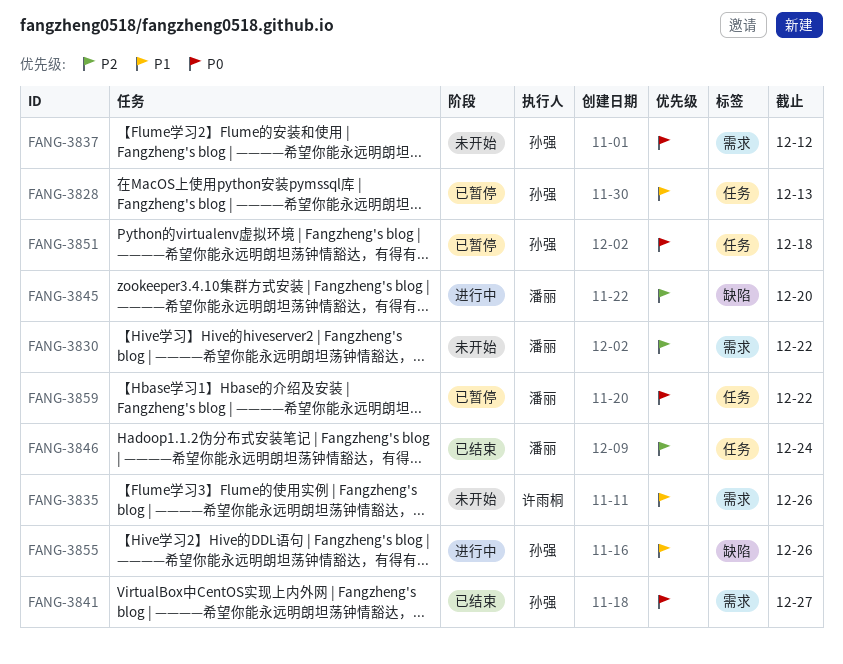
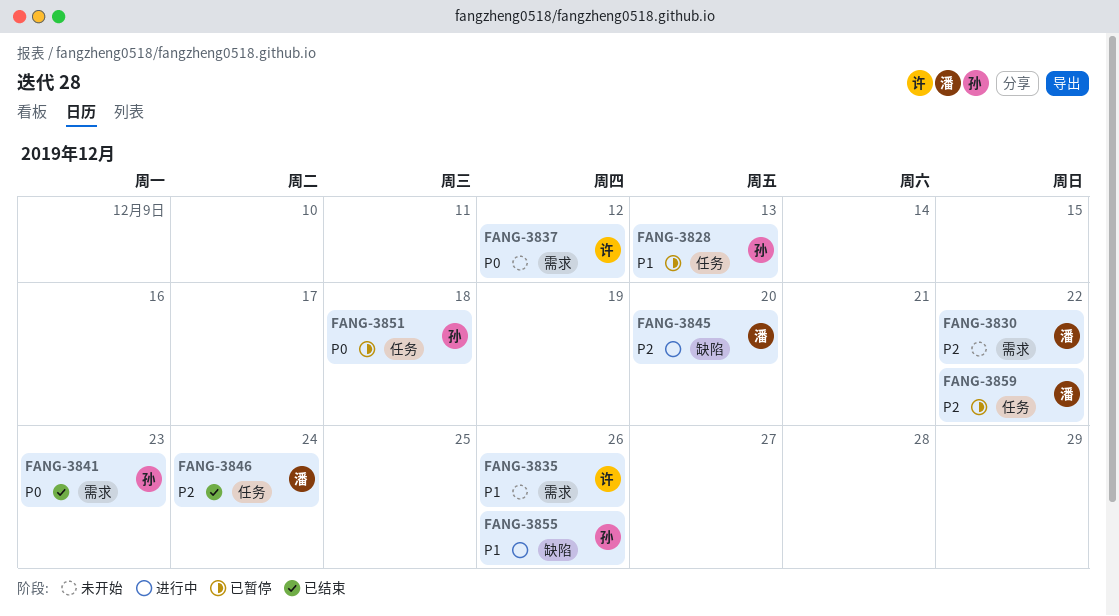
FANG-3837, owner: 孙强 -> 许雨桐
FANG-3841, due: Dec 27 -> Dec 23
FANG-3859, priority: P0 -> P2

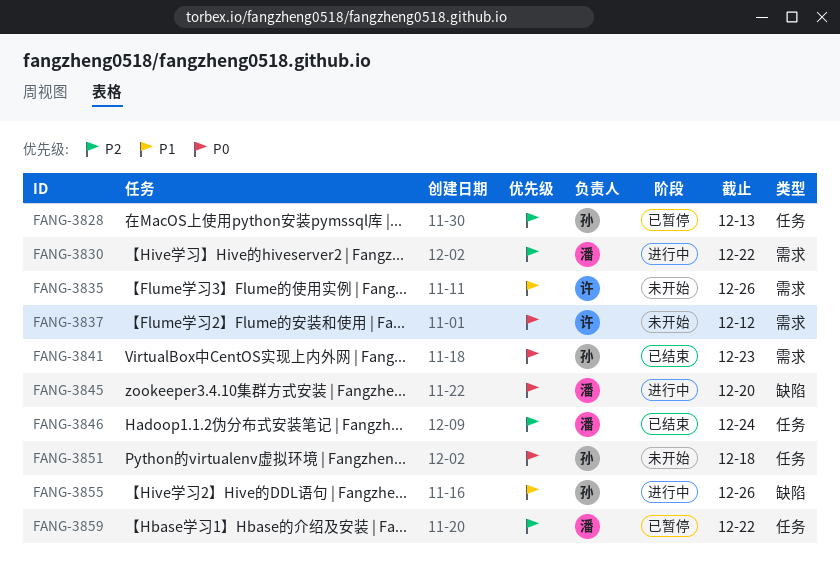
FANG-3828, priority: P1 -> P2
FANG-3830, status: 未开始 -> 进行中
FANG-3845, priority: P2 -> P0
FANG-3851, status: 已暂停 -> 未开始

